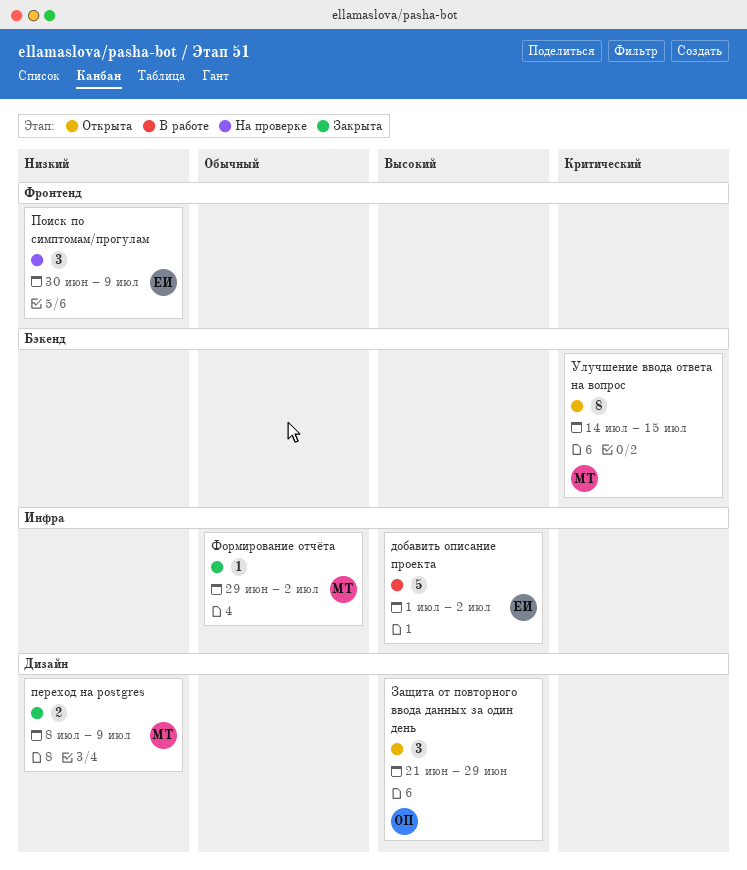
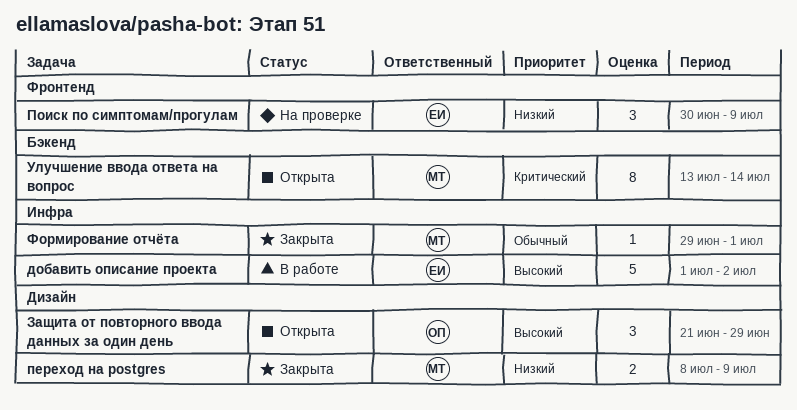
Улучшение ввода ответа на вопрос, start: Jul 14 -> Jul 13
Улучшение ввода ответа на вопрос, due: Jul 15 -> Jul 14
Формирование отчёта, due: Jul 2 -> Jul 1

